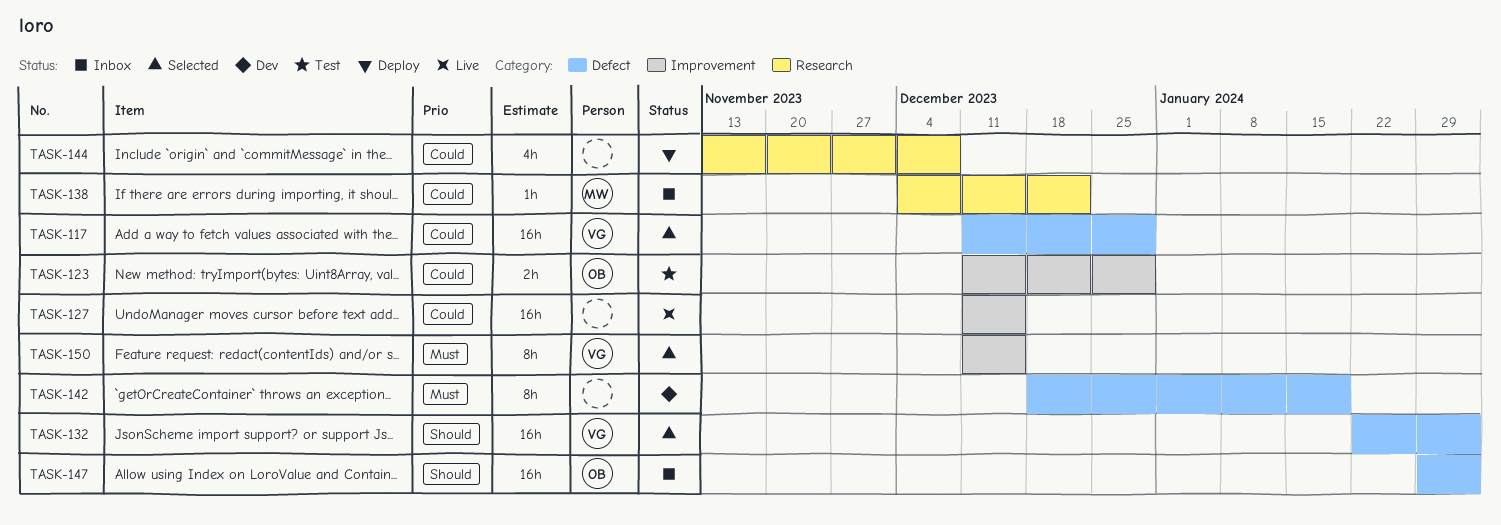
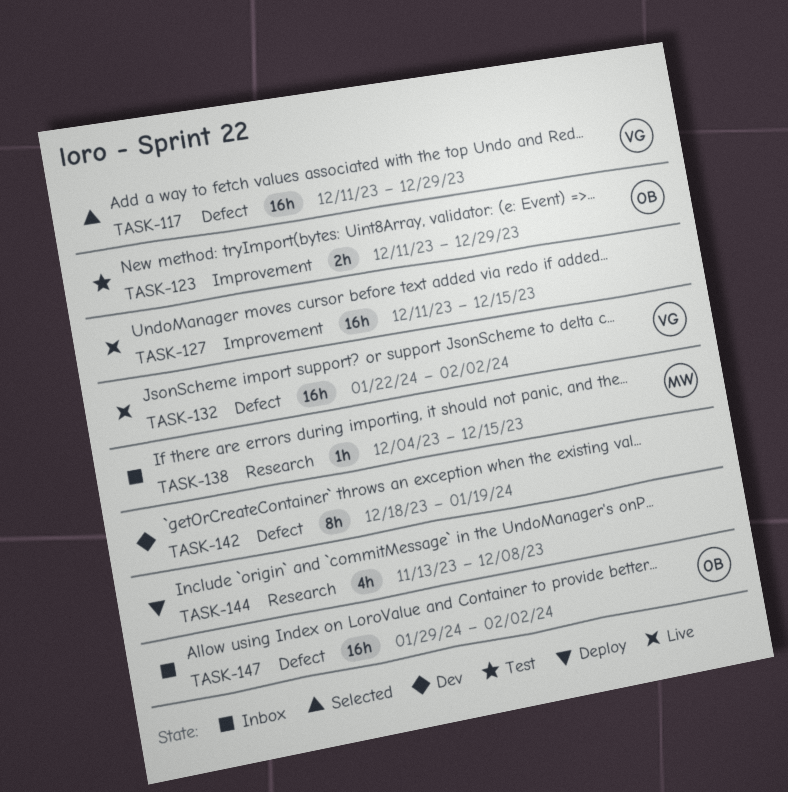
TASK-132, status: Selected -> Live
TASK-138, due: Dec 22 -> Dec 15
TASK-150: present -> none

